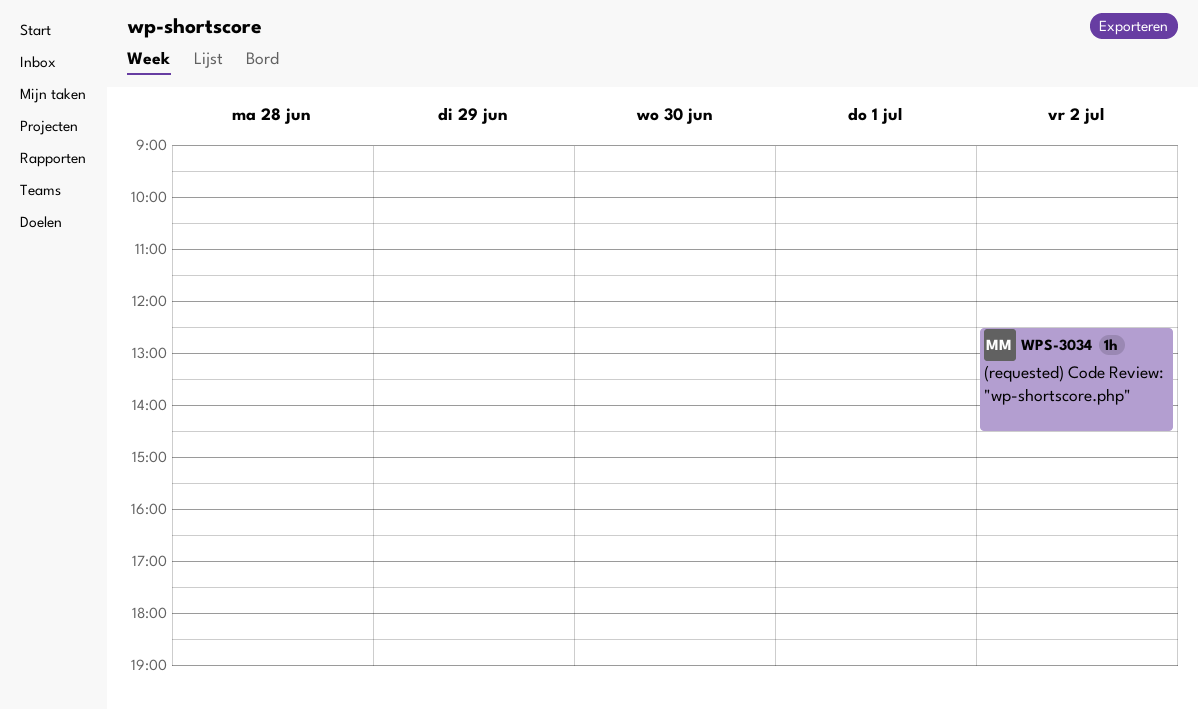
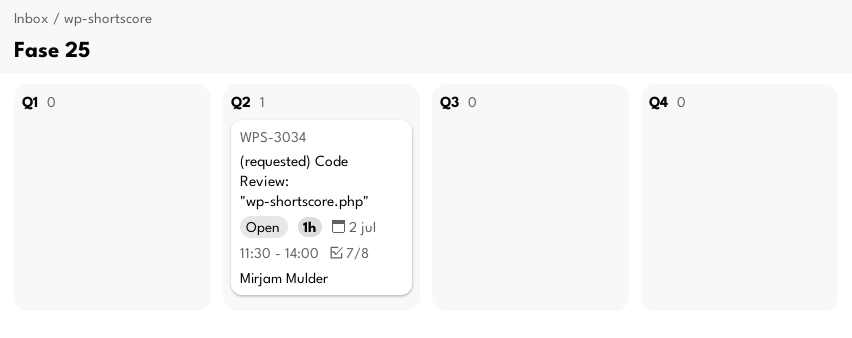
WPS-3034, begins: 12:30 -> 11:30
WPS-3034, ends: 14:30 -> 14:00

